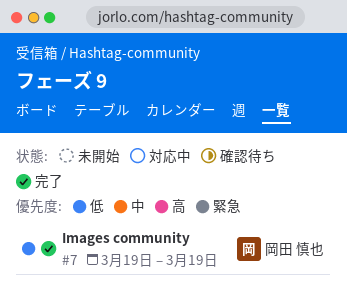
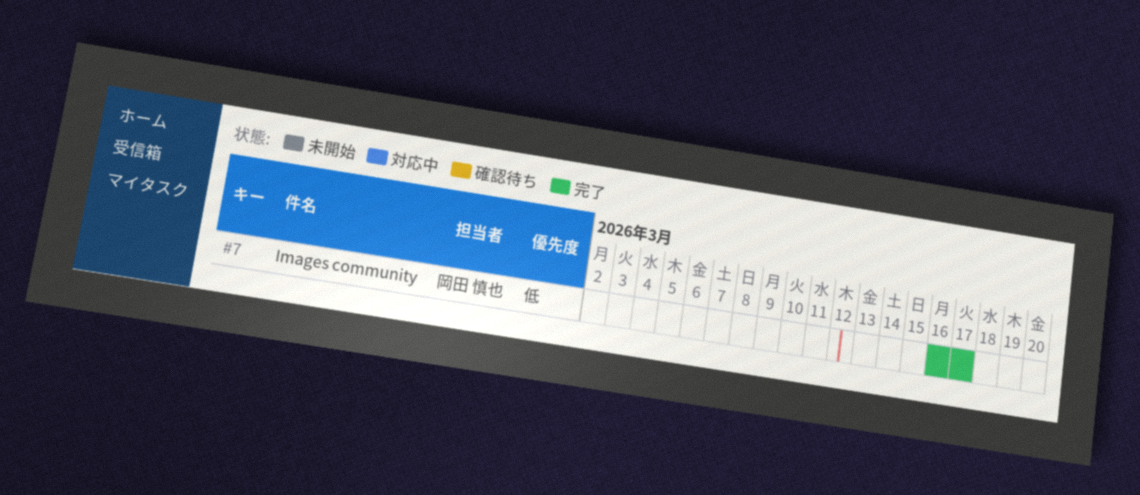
#7, start: Mar 19 -> Mar 16
#7, due: Mar 19 -> Mar 17

